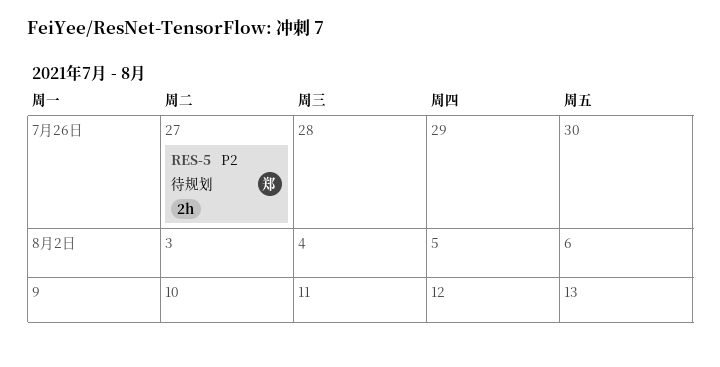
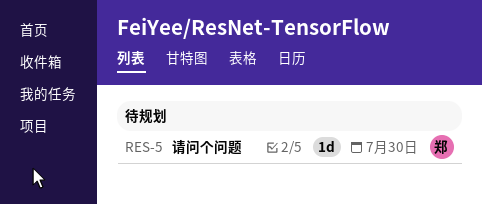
RES-5, estimate: 2h -> 1d
RES-5, due: Jul 27 -> Jul 30

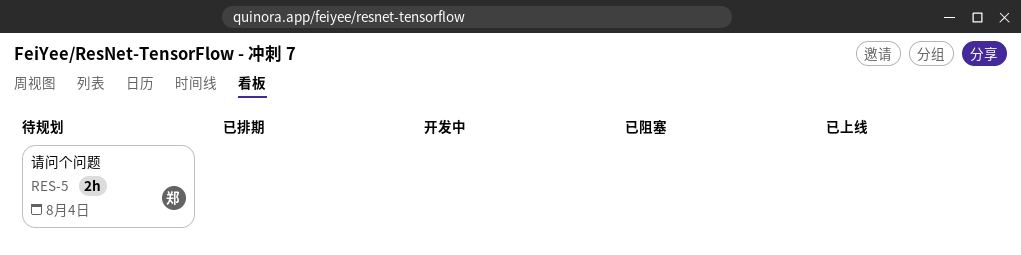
RES-5, estimate: 1d -> 2h
RES-5, due: Jul 30 -> Aug 4

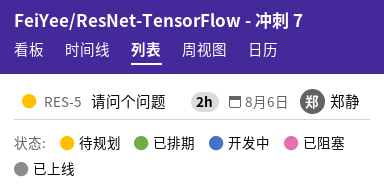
RES-5, due: Aug 4 -> Aug 6

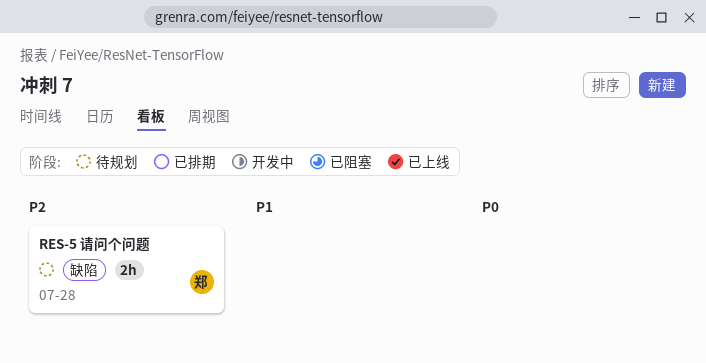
RES-5, due: Aug 6 -> Jul 28

